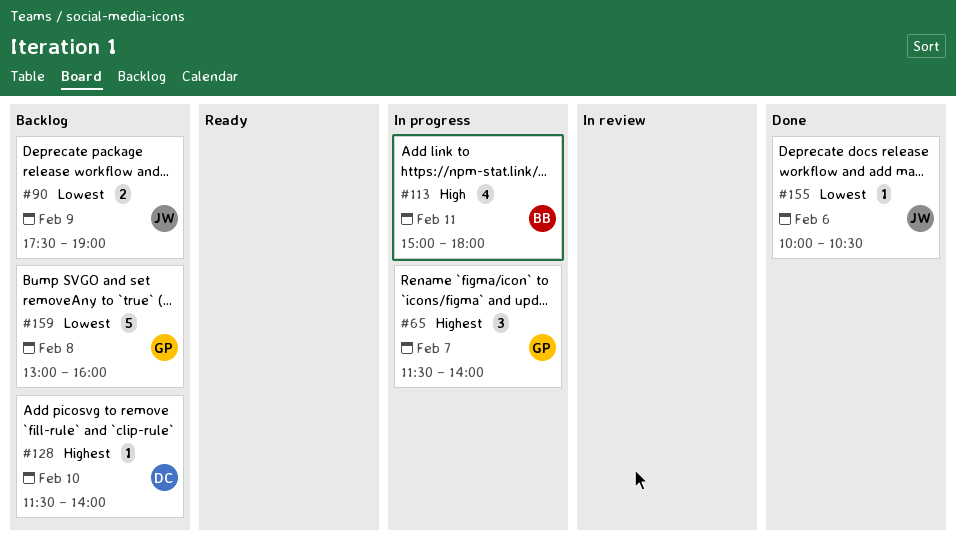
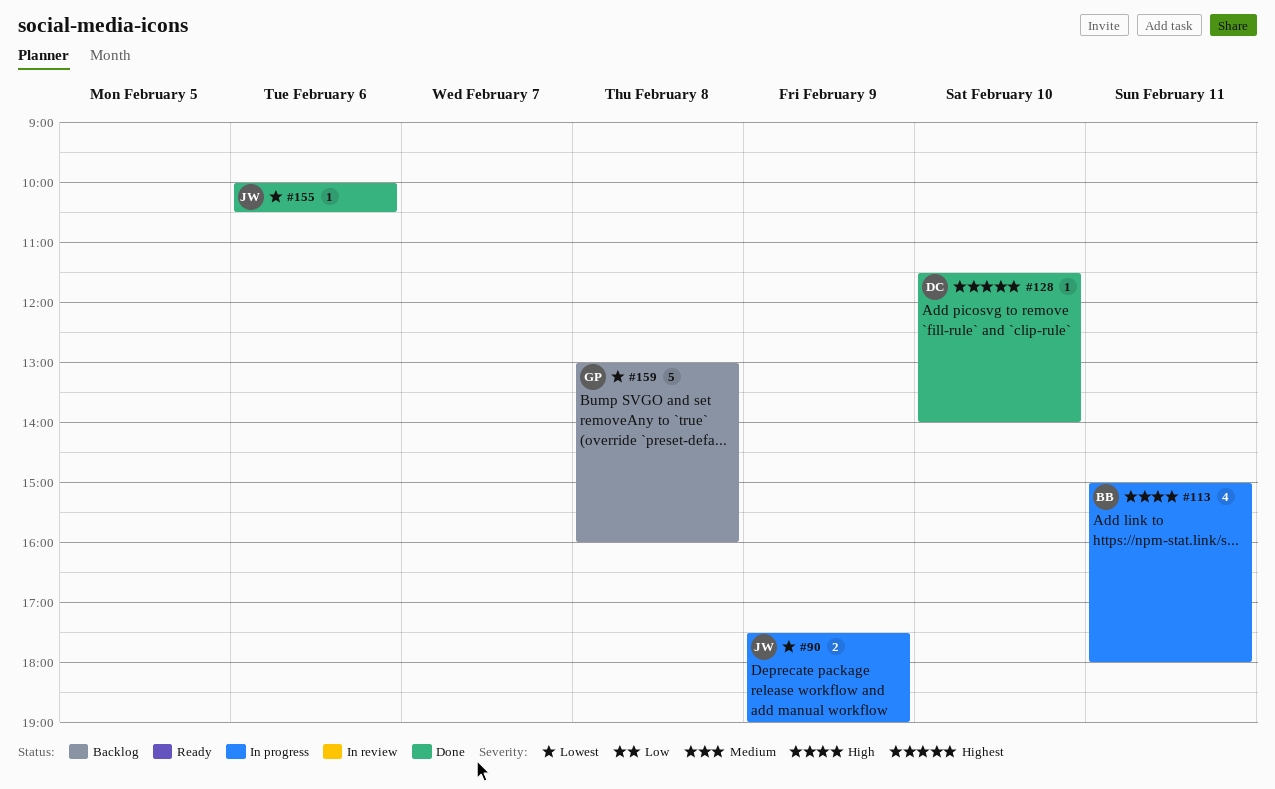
#65: present -> none
#90, status: Backlog -> In progress
#128, status: Backlog -> Done

